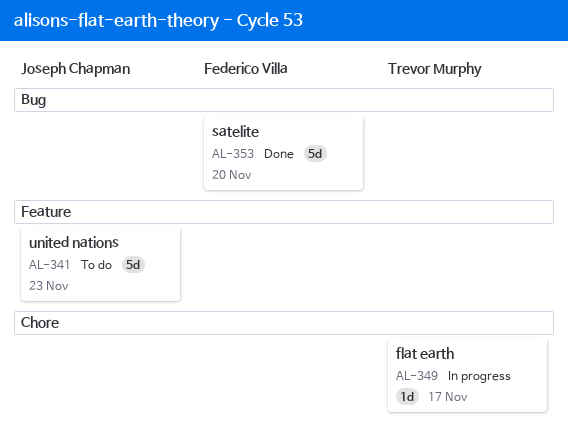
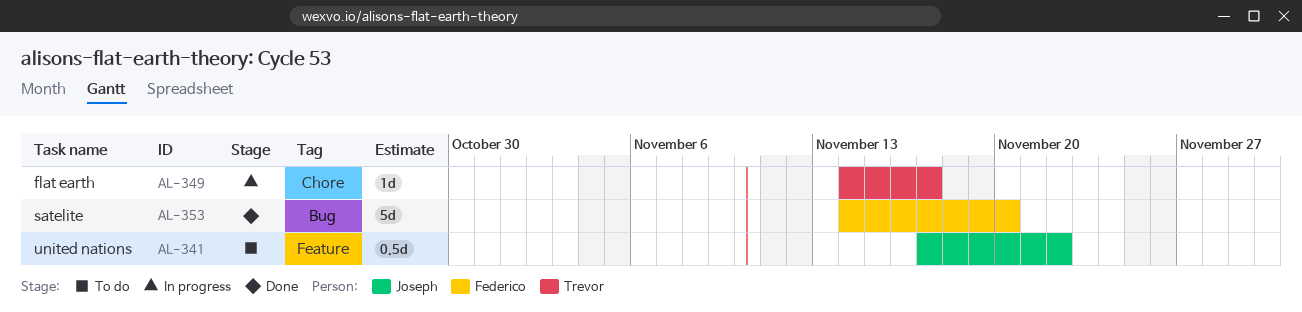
AL-341, estimate: 5d -> 0.5d
AL-341, due: Nov 23 -> Nov 22

